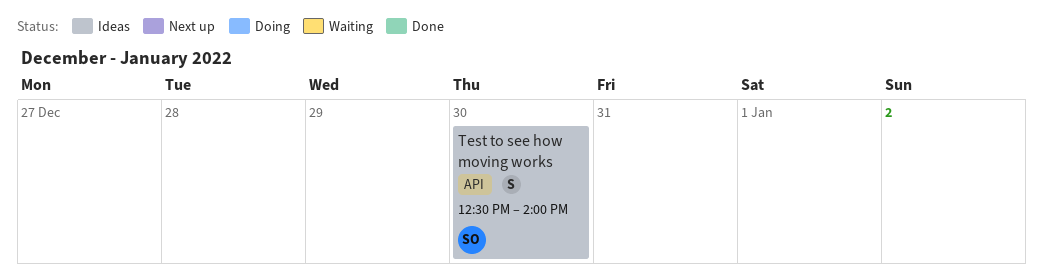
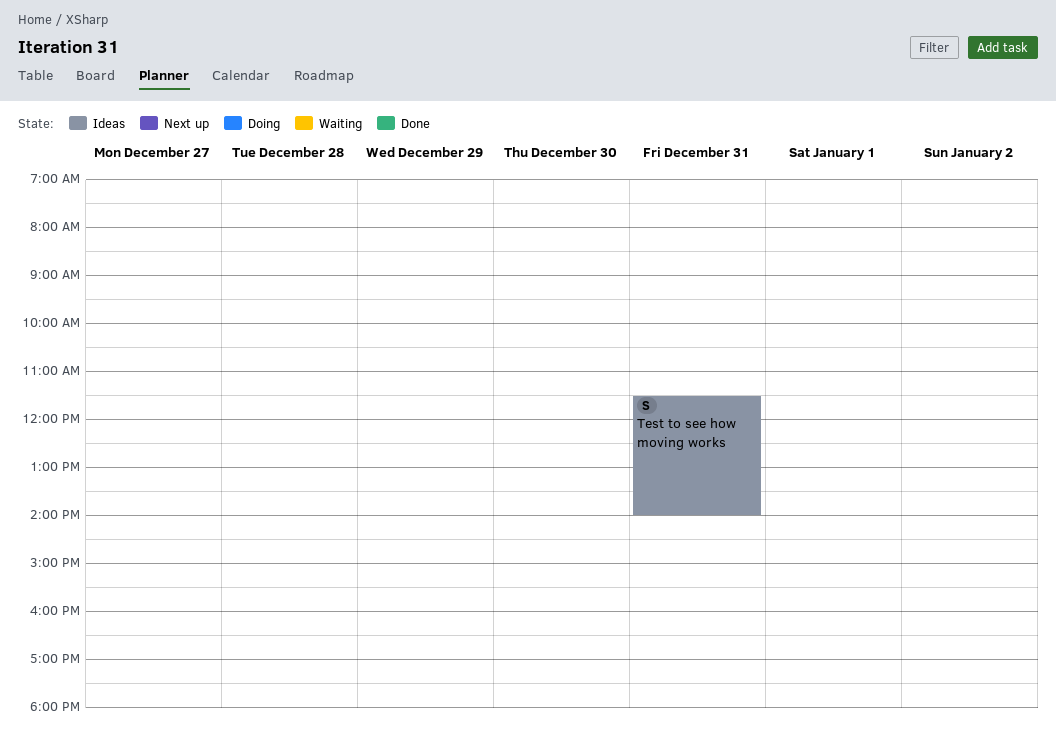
Test to see how moving works, day: Dec 30 -> Dec 31
Test to see how moving works, begins: 12:30 -> 11:30

